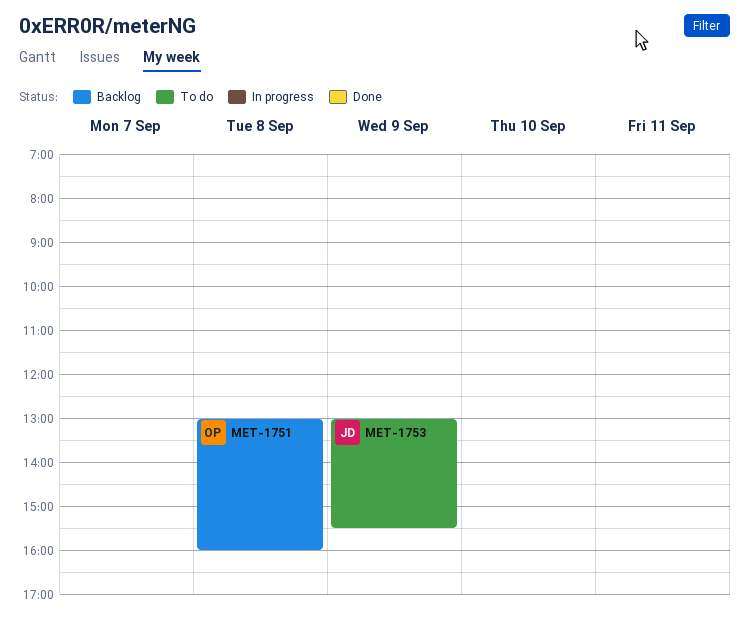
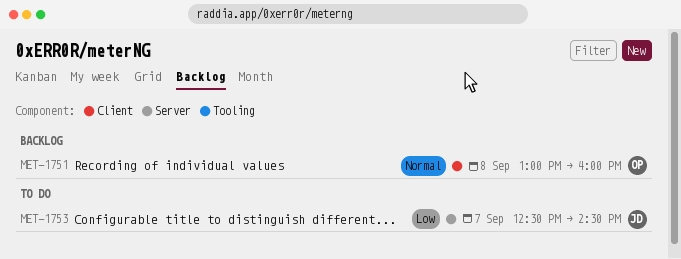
MET-1753, day: Sep 9 -> Sep 7
MET-1753, begins: 13:00 -> 12:30
MET-1753, ends: 15:30 -> 14:30

